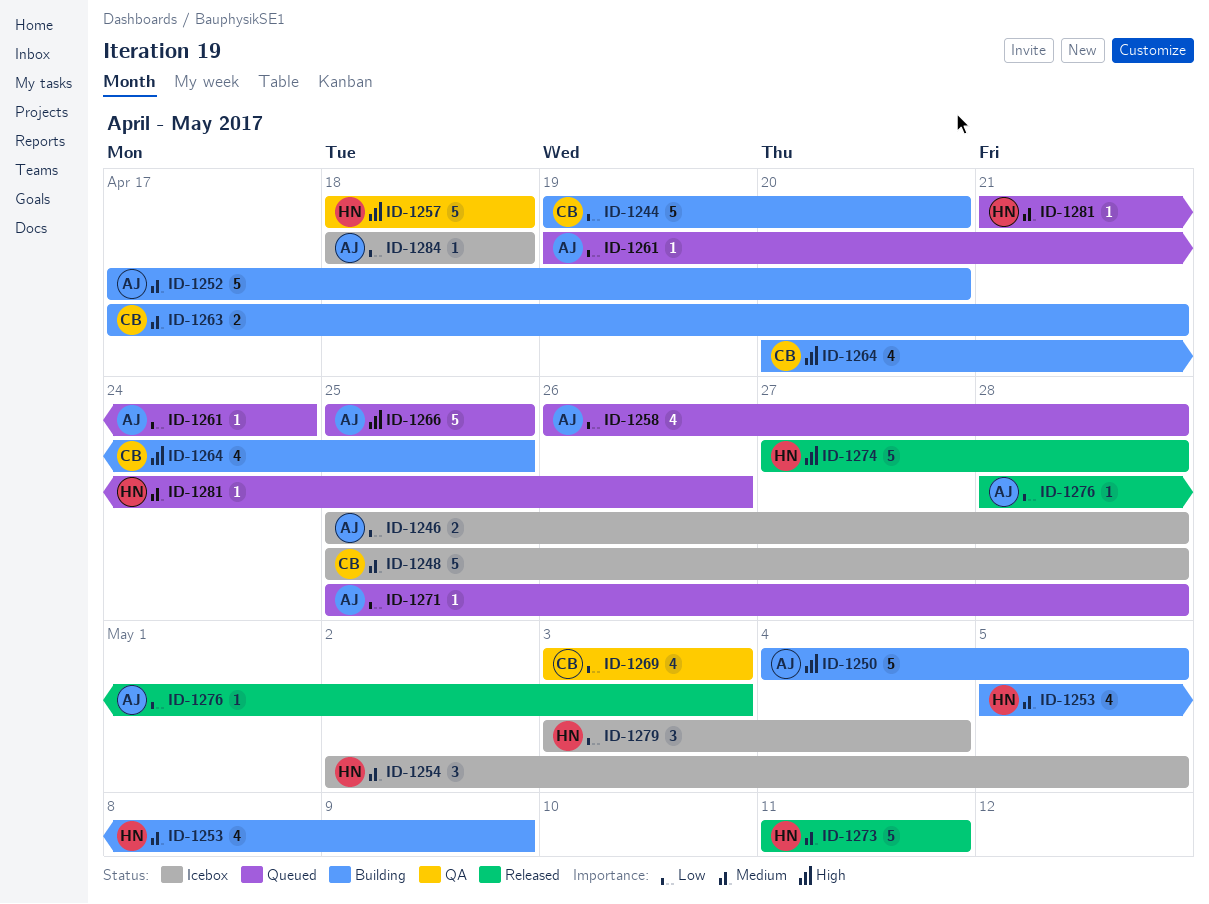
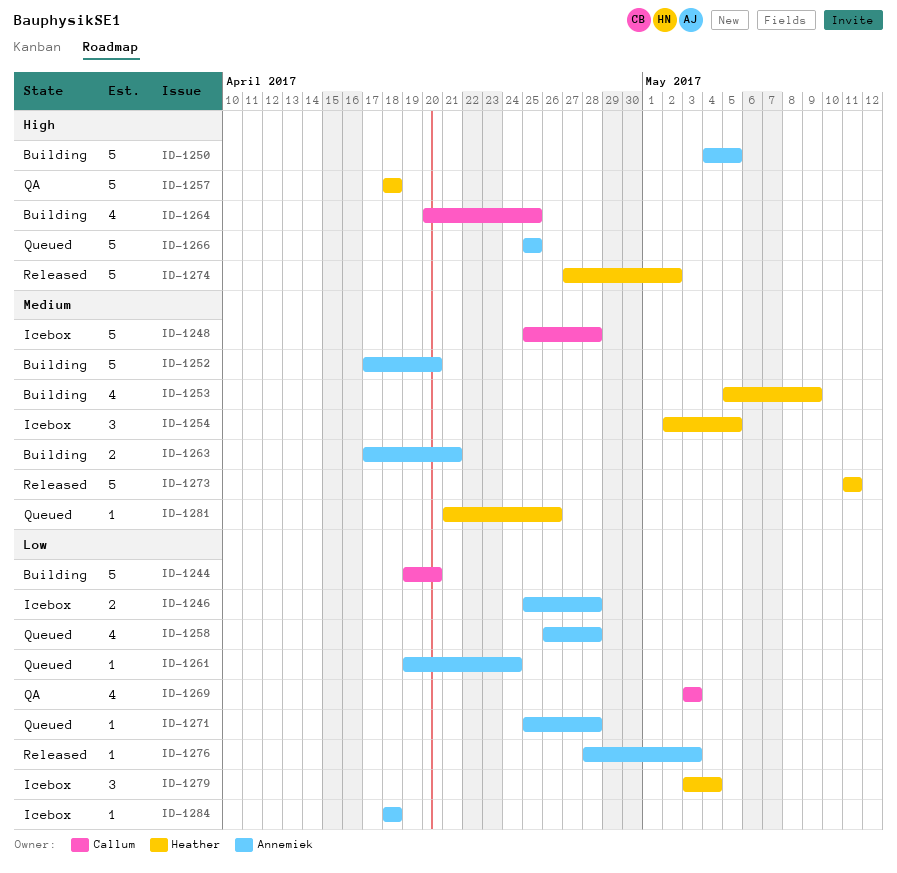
ID-1263, owner: Callum -> Annemiek
ID-1274, due: Apr 28 -> May 2

